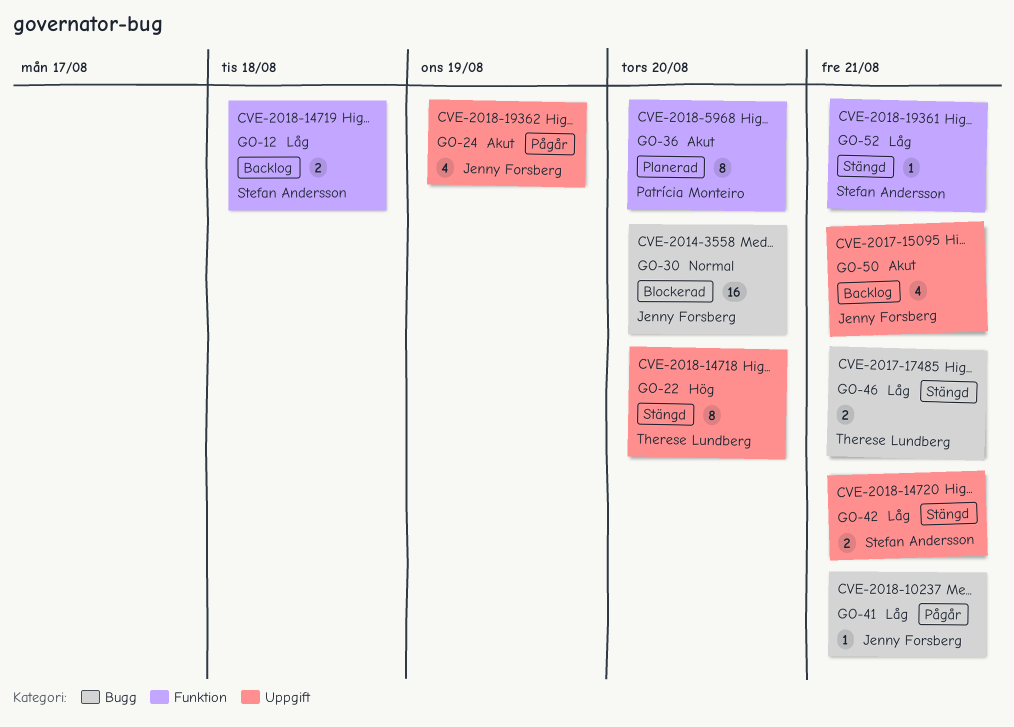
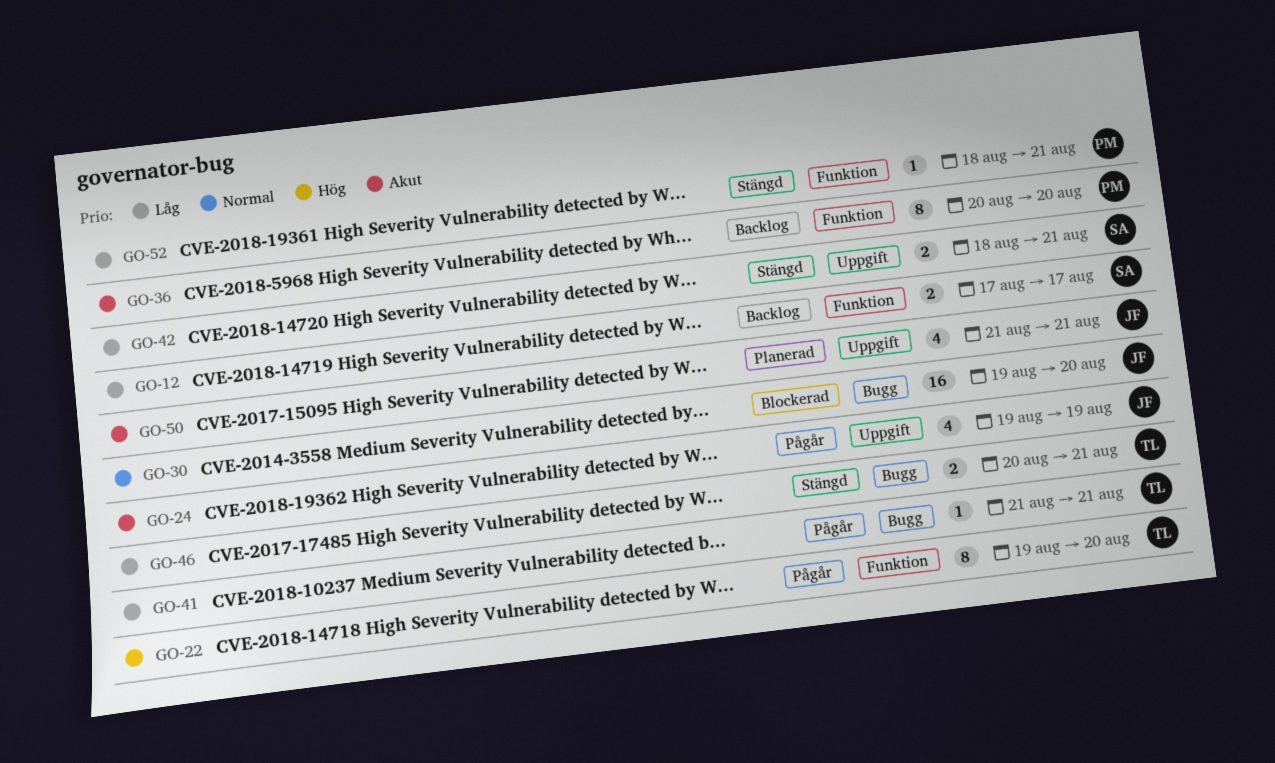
GO-12, due: Aug 18 -> Aug 17
GO-22, status: Stängd -> Pågår
GO-22, label: Uppgift -> Funktion
GO-36, status: Planerad -> Backlog
GO-41, owner: Jenny Forsberg -> Therese Lundberg
GO-50, status: Backlog -> Planerad
GO-52, owner: Stefan Andersson -> Patrícia Monteiro

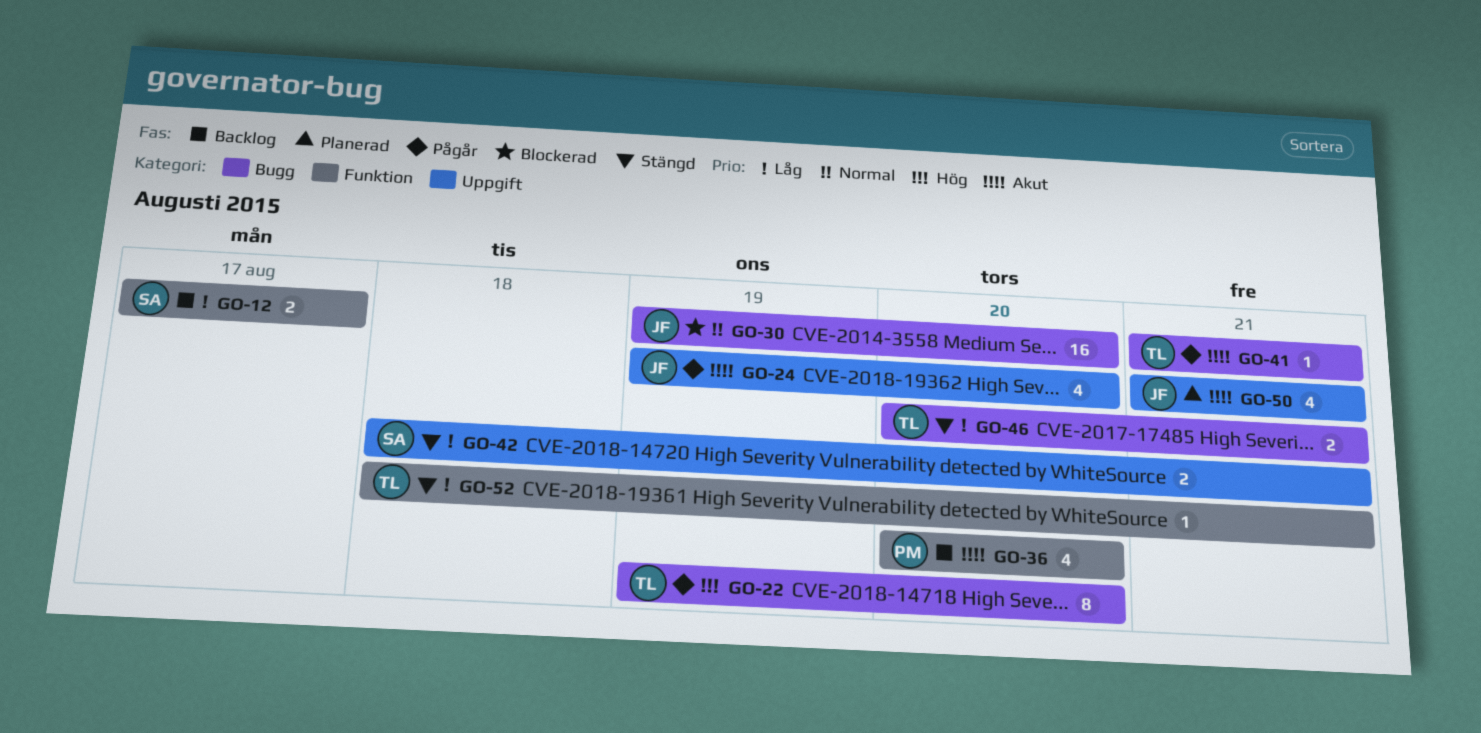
GO-22, label: Funktion -> Bugg
GO-24, due: Aug 19 -> Aug 20
GO-36, estimate: 8 -> 4
GO-41, priority: Låg -> Akut
GO-52, owner: PM -> TL

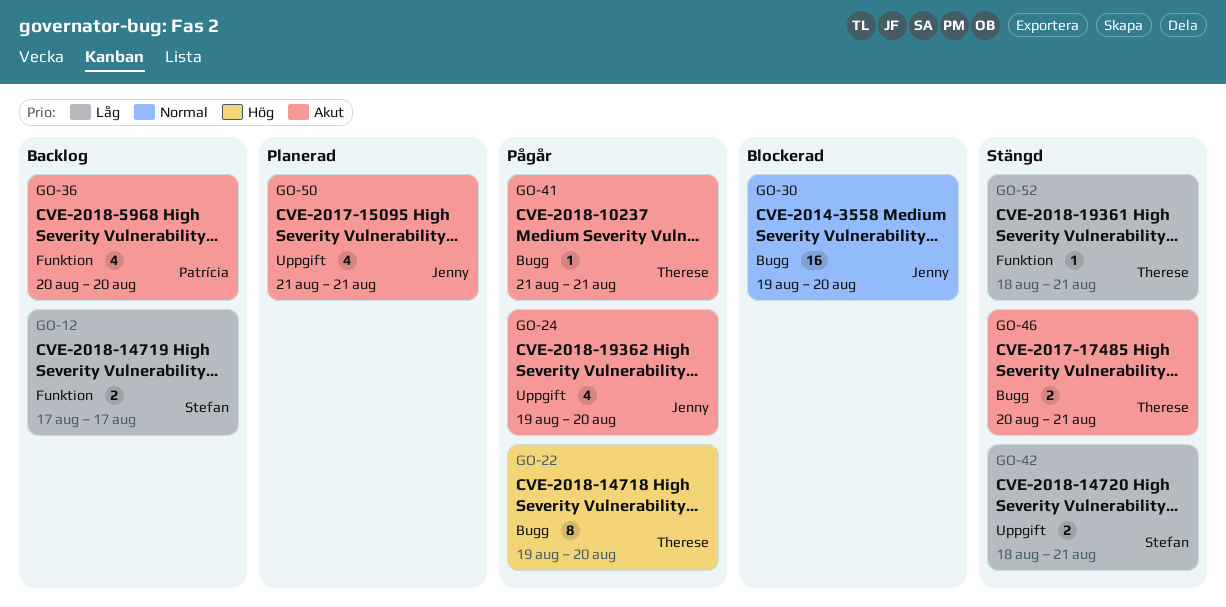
GO-46, priority: Låg -> Akut

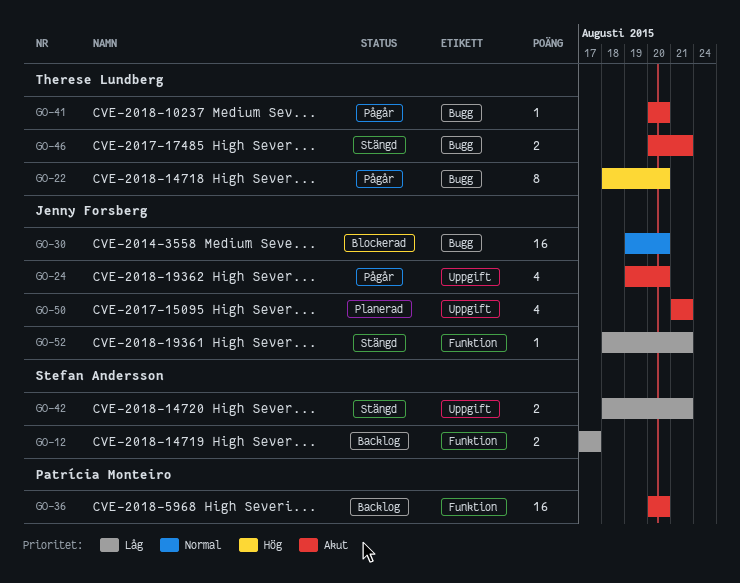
GO-22, start: Aug 19 -> Aug 18
GO-36, estimate: 4 -> 16
GO-41, start: Aug 21 -> Aug 20
GO-41, due: Aug 21 -> Aug 20
GO-52, owner: Therese Lundberg -> Jenny Forsberg

